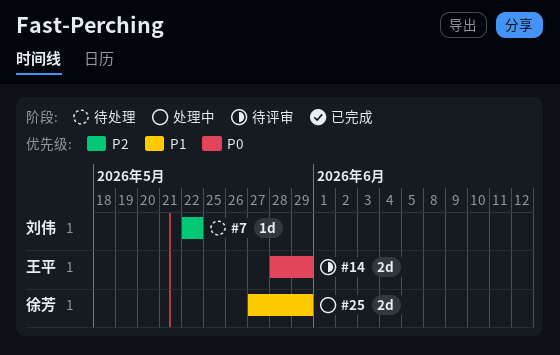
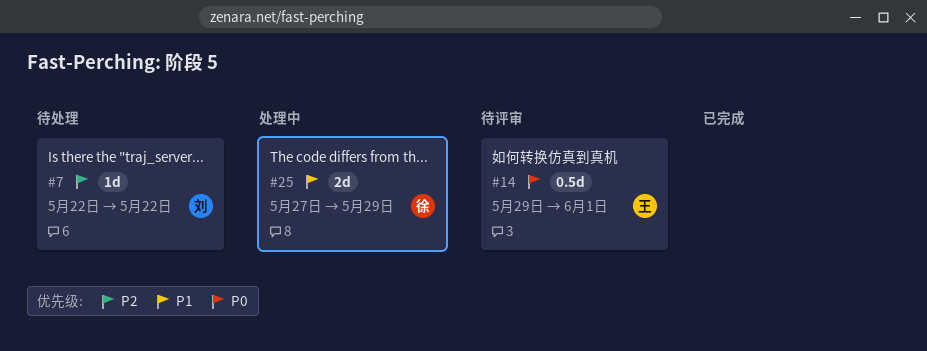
#14, estimate: 2d -> 0.5d
#14, start: May 28 -> May 29
#14, due: May 29 -> Jun 1

